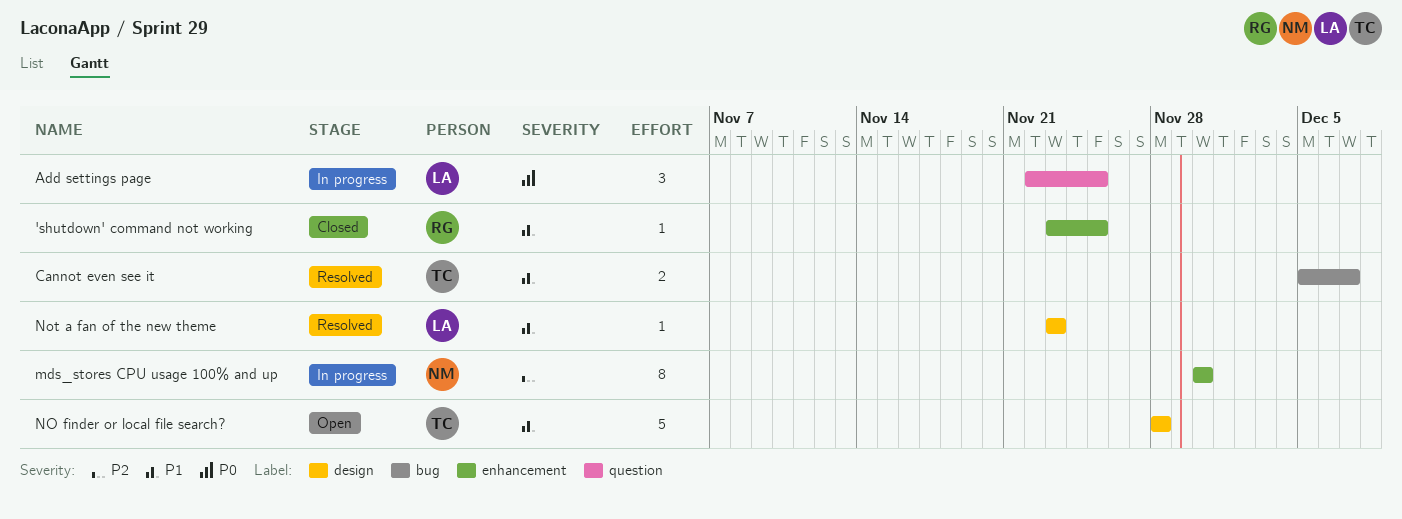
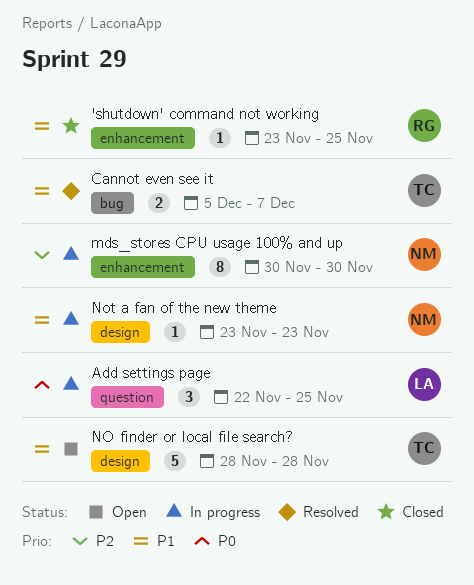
Not a fan of the new theme, status: Resolved -> In progress
Not a fan of the new theme, owner: LA -> NM

